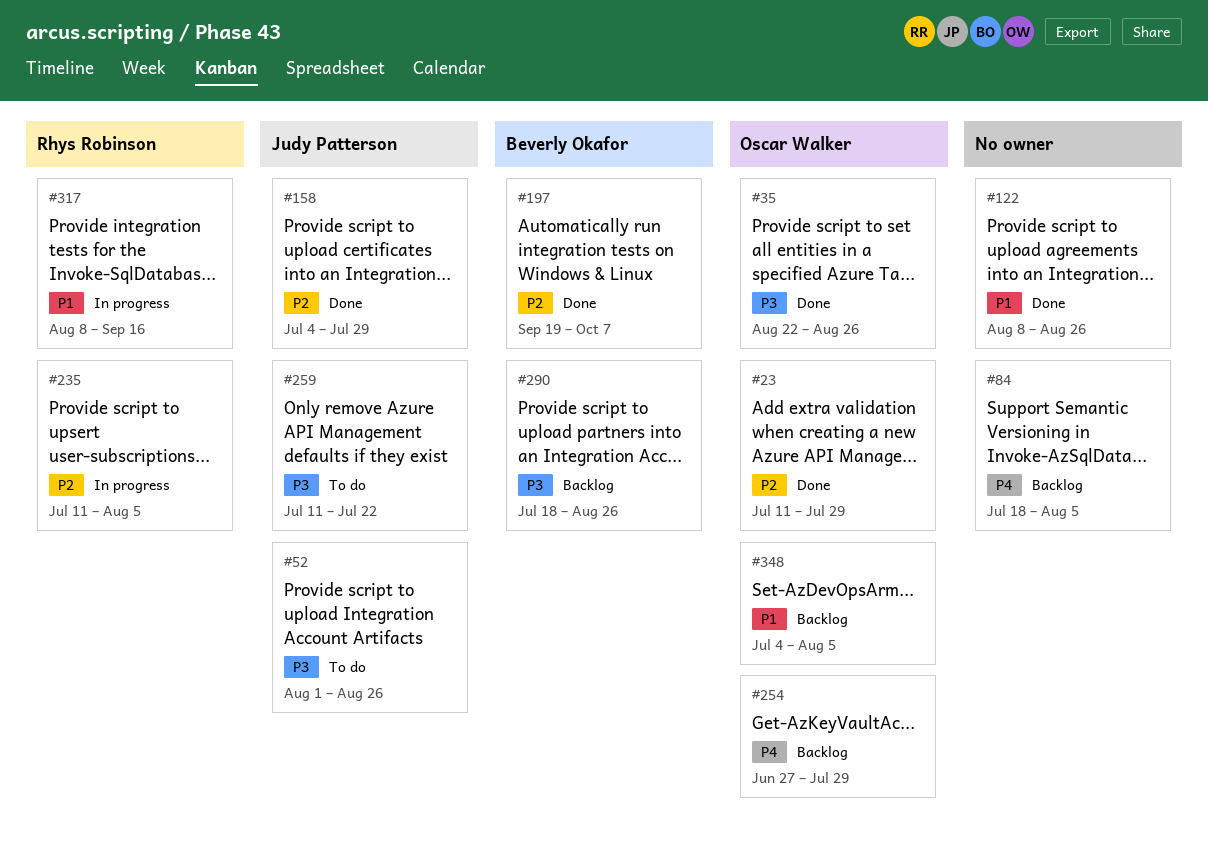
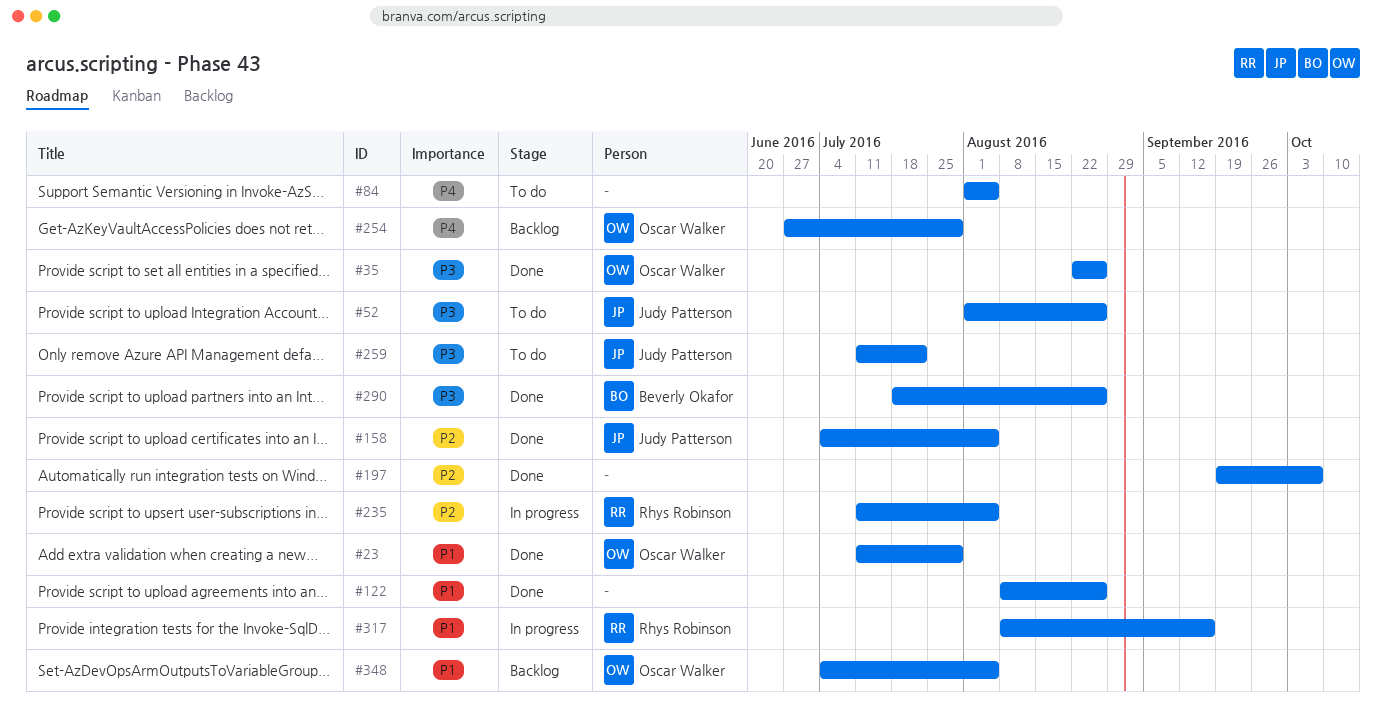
#23, priority: P2 -> P1
#84, status: Backlog -> To do
#84, start: Jul 18 -> Aug 1
#158, due: Jul 29 -> Aug 5
#197, owner: Beverly Okafor -> none
#290, status: Backlog -> Done

